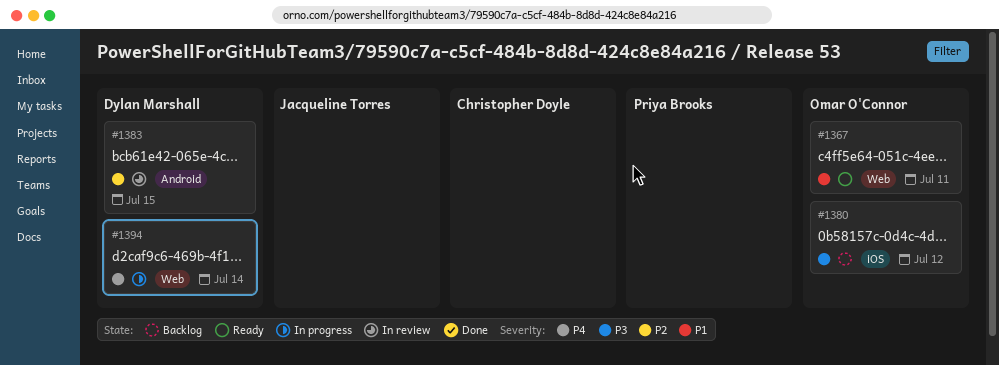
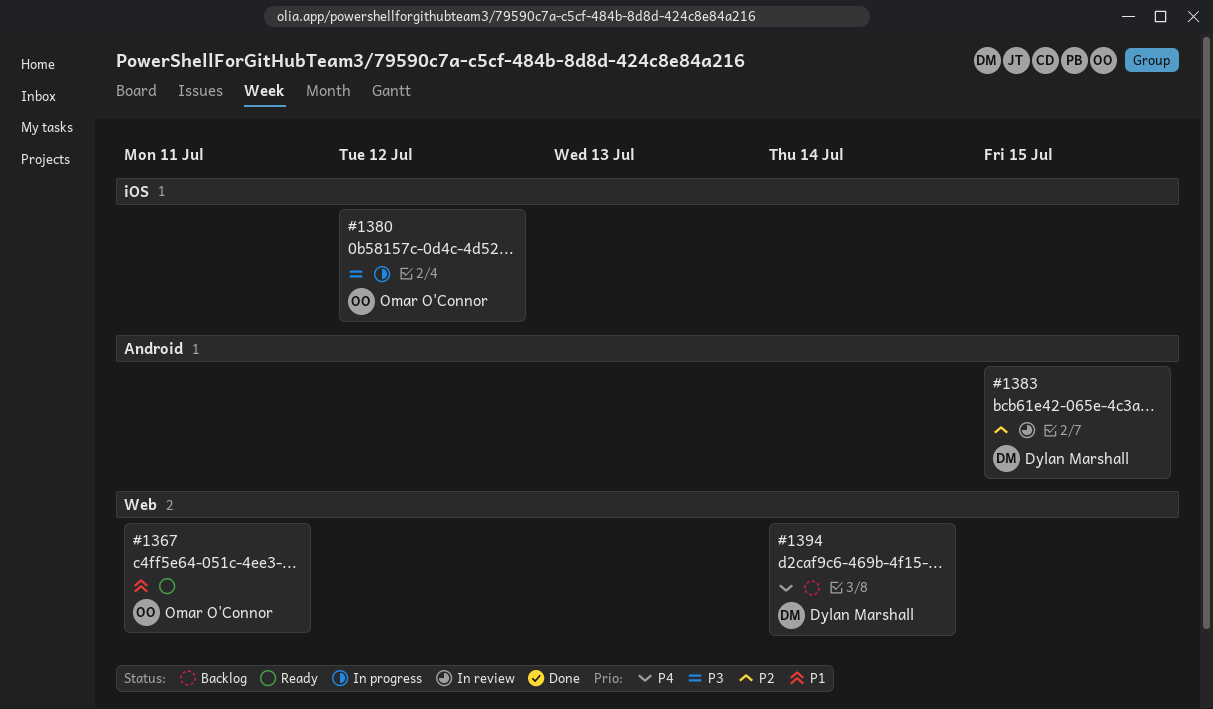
#1380, status: Backlog -> In progress
#1394, status: In progress -> Backlog

